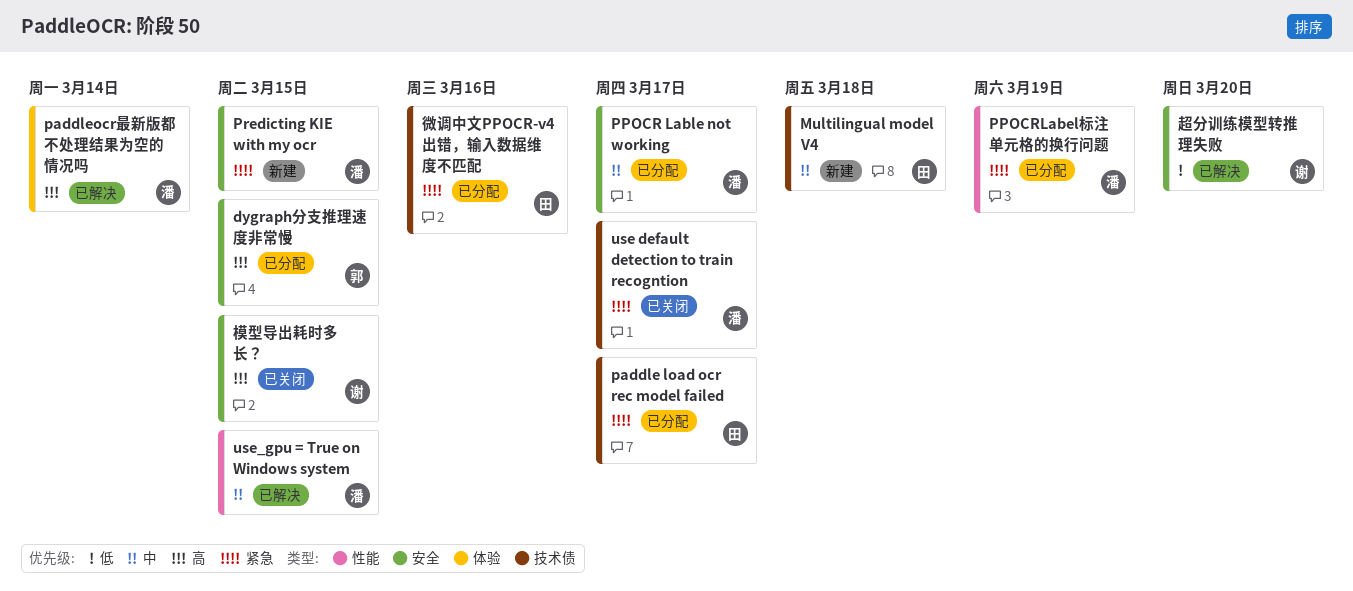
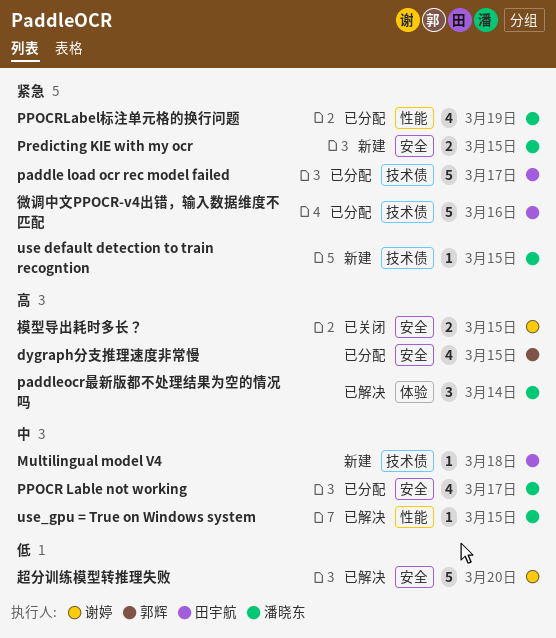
use default detection to train recogntion, status: 已关闭 -> 新建
use default detection to train recogntion, due: Mar 17 -> Mar 15

